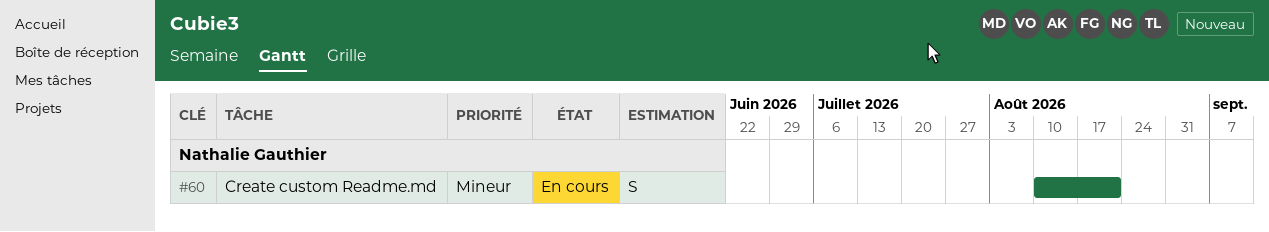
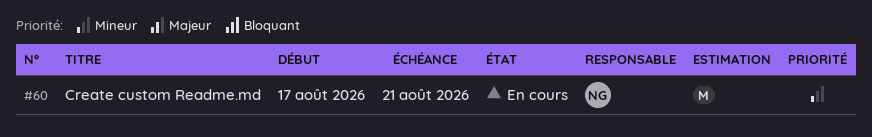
#60, estimate: S -> M
#60, start: Aug 10 -> Aug 17

